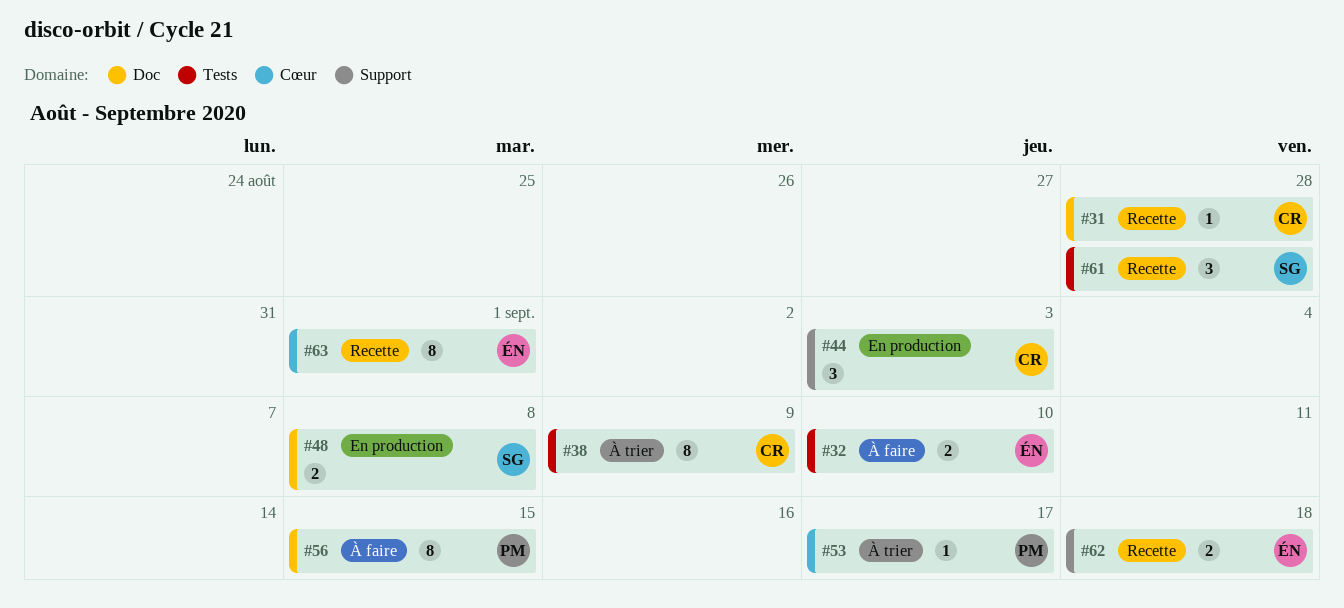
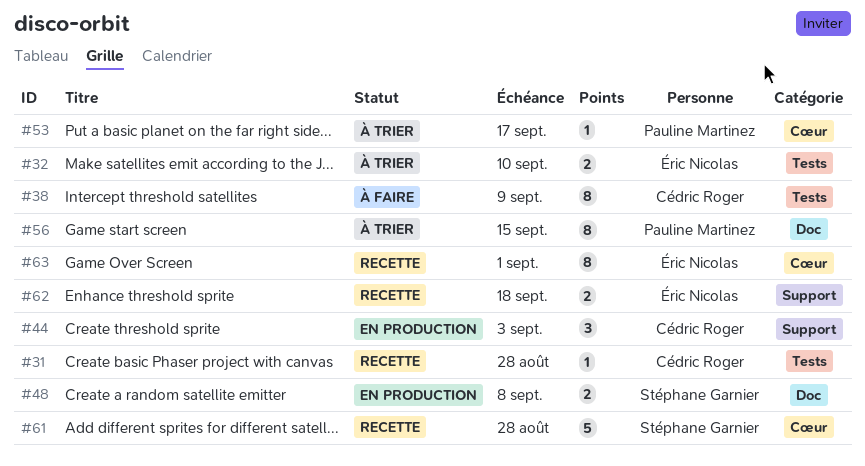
#31, label: Doc -> Tests
#32, status: À faire -> À trier
#38, status: À trier -> À faire
#56, status: À faire -> À trier
#61, label: Tests -> Cœur
#61, estimate: 3 -> 5

